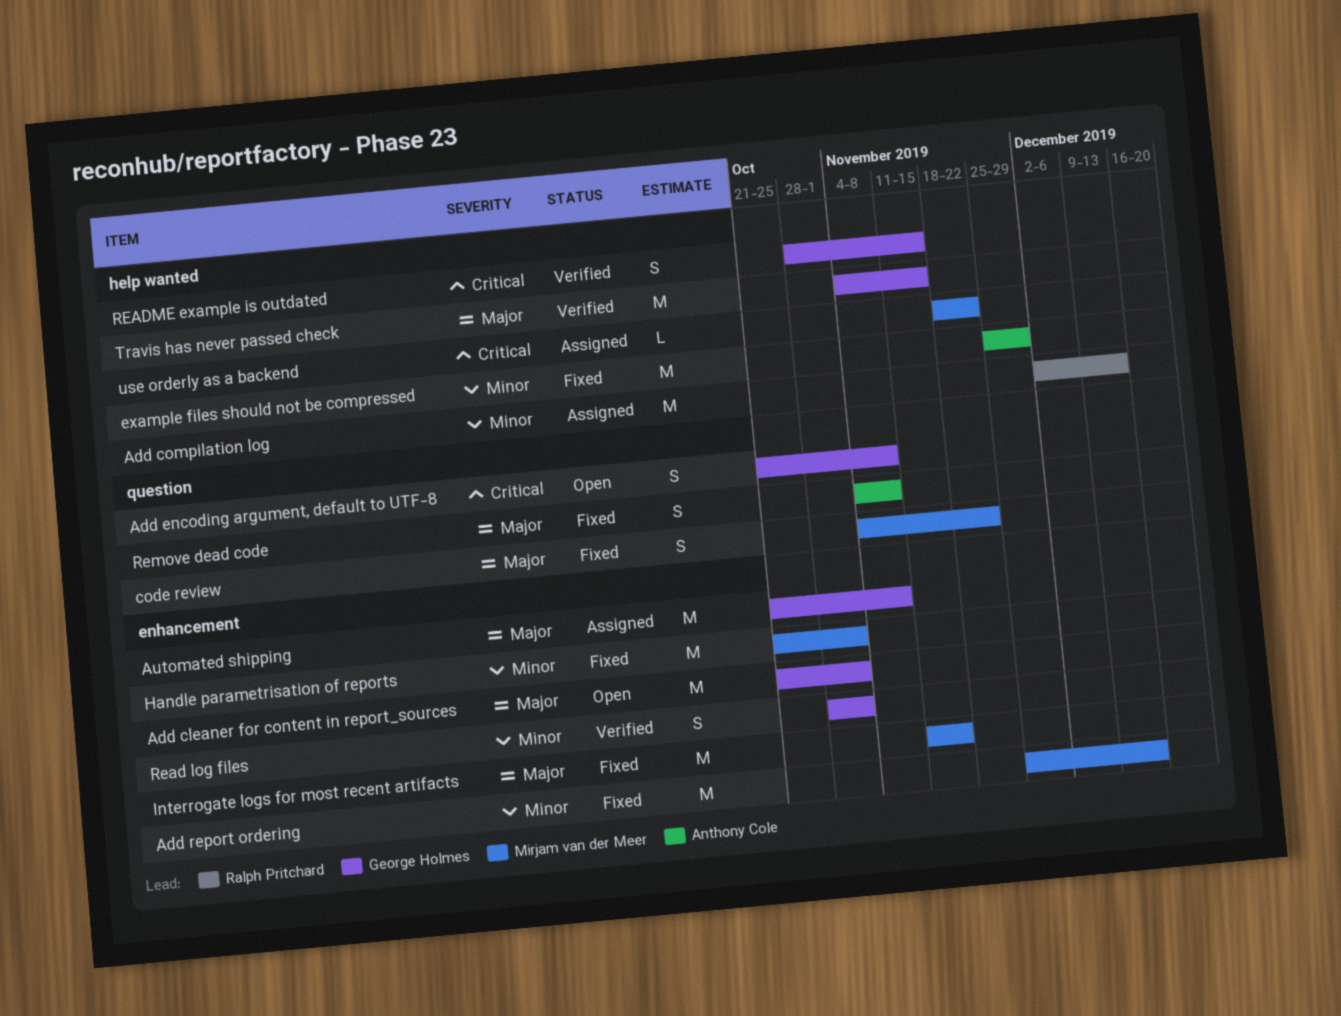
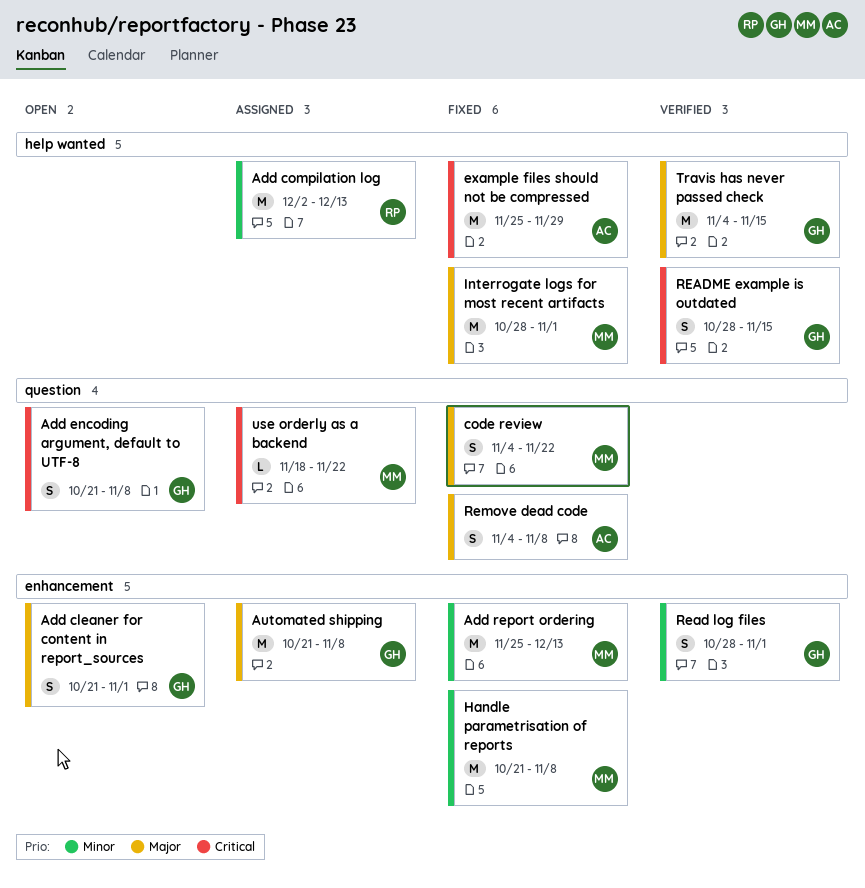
Add cleaner for content in report_sources, estimate: M -> S
example files should not be compressed, priority: Minor -> Critical
Handle parametrisation of reports, due: Nov 1 -> Nov 8
Interrogate logs for most recent artifacts, label: enhancement -> help wanted
Interrogate logs for most recent artifacts, start: Nov 11 -> Oct 28
Interrogate logs for most recent artifacts, due: Nov 15 -> Nov 1
use orderly as a backend, label: help wanted -> question

